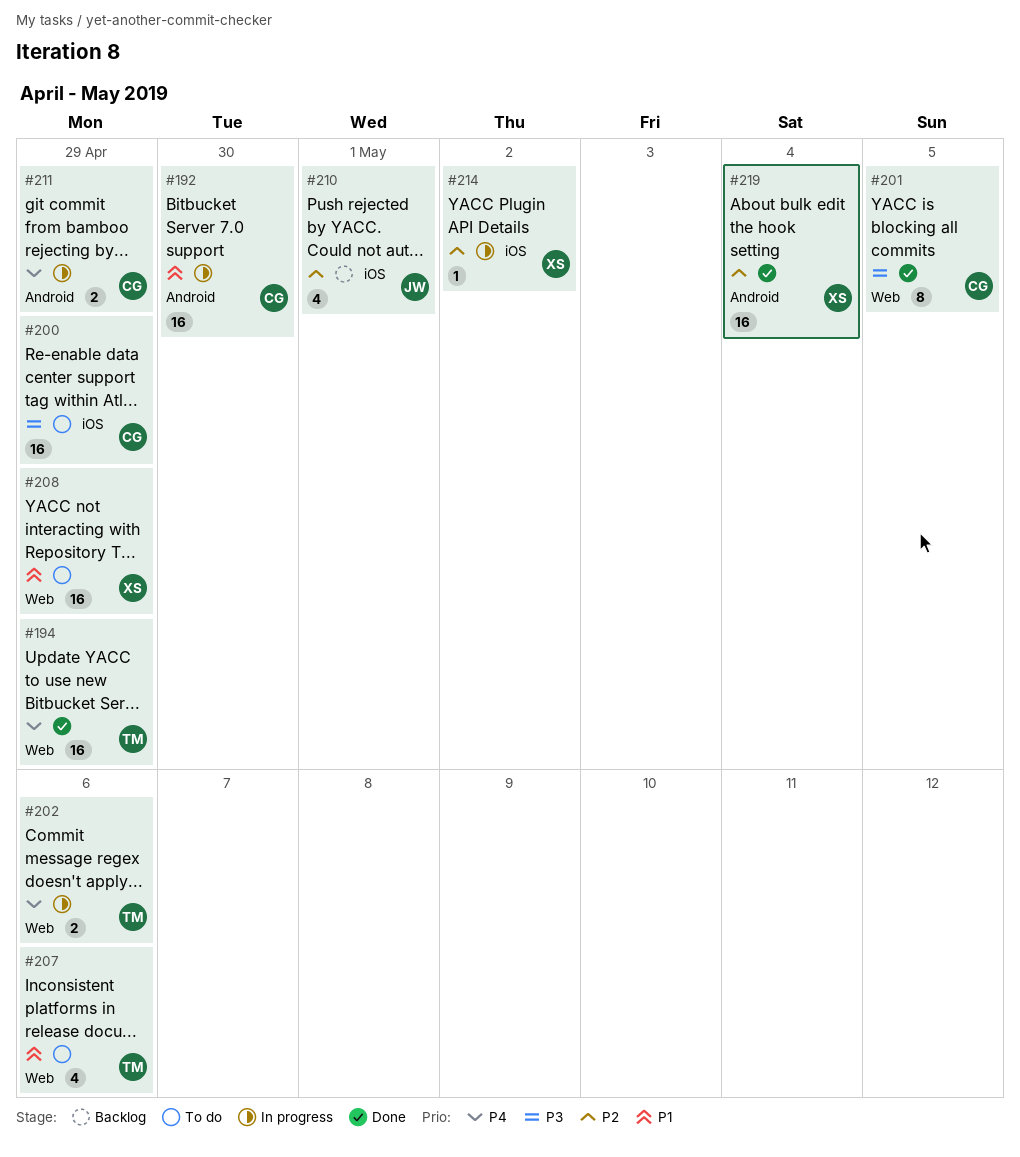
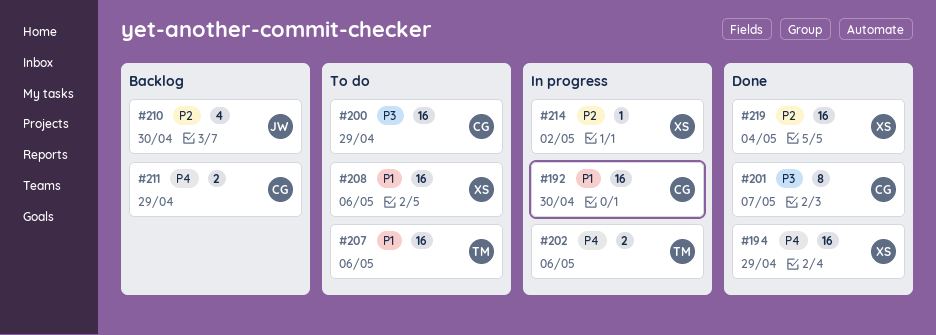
#194, owner: TM -> XS
#201, due: May 5 -> May 7
#207, estimate: 4 -> 16
#208, due: Apr 29 -> May 6
#210, due: May 1 -> Apr 30
#211, status: In progress -> Backlog

